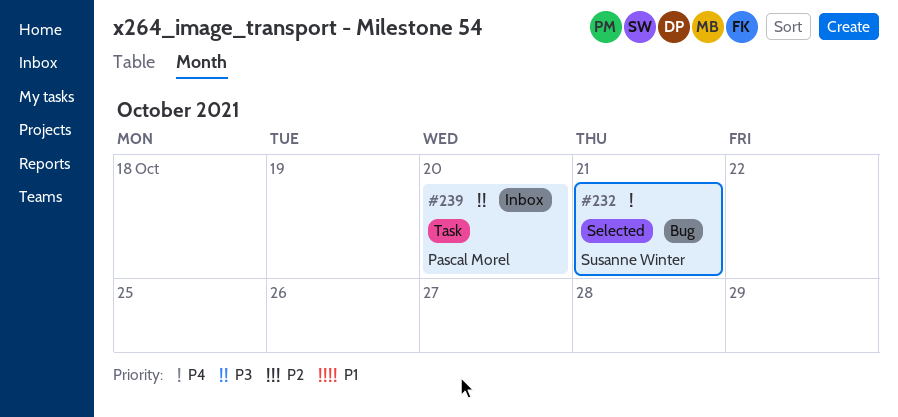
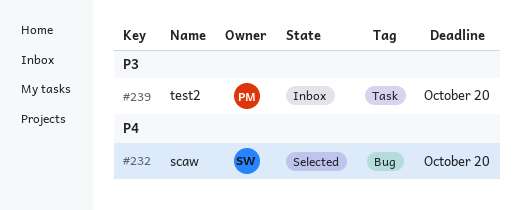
#232, due: Oct 21 -> Oct 20

